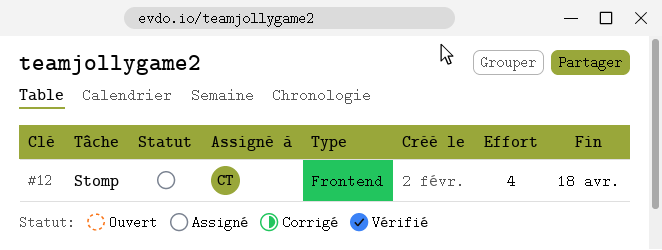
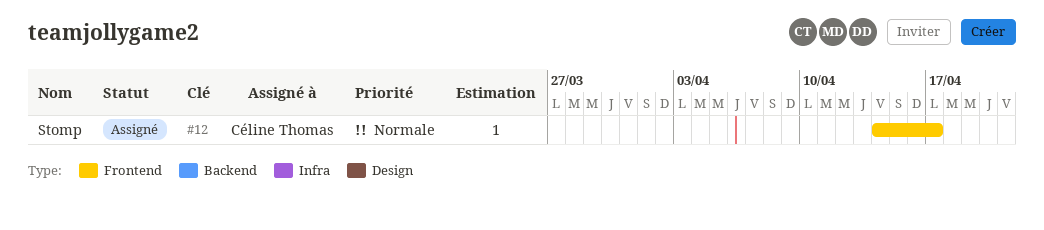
#12, estimate: 4 -> 1
#12, due: Apr 18 -> Apr 17

